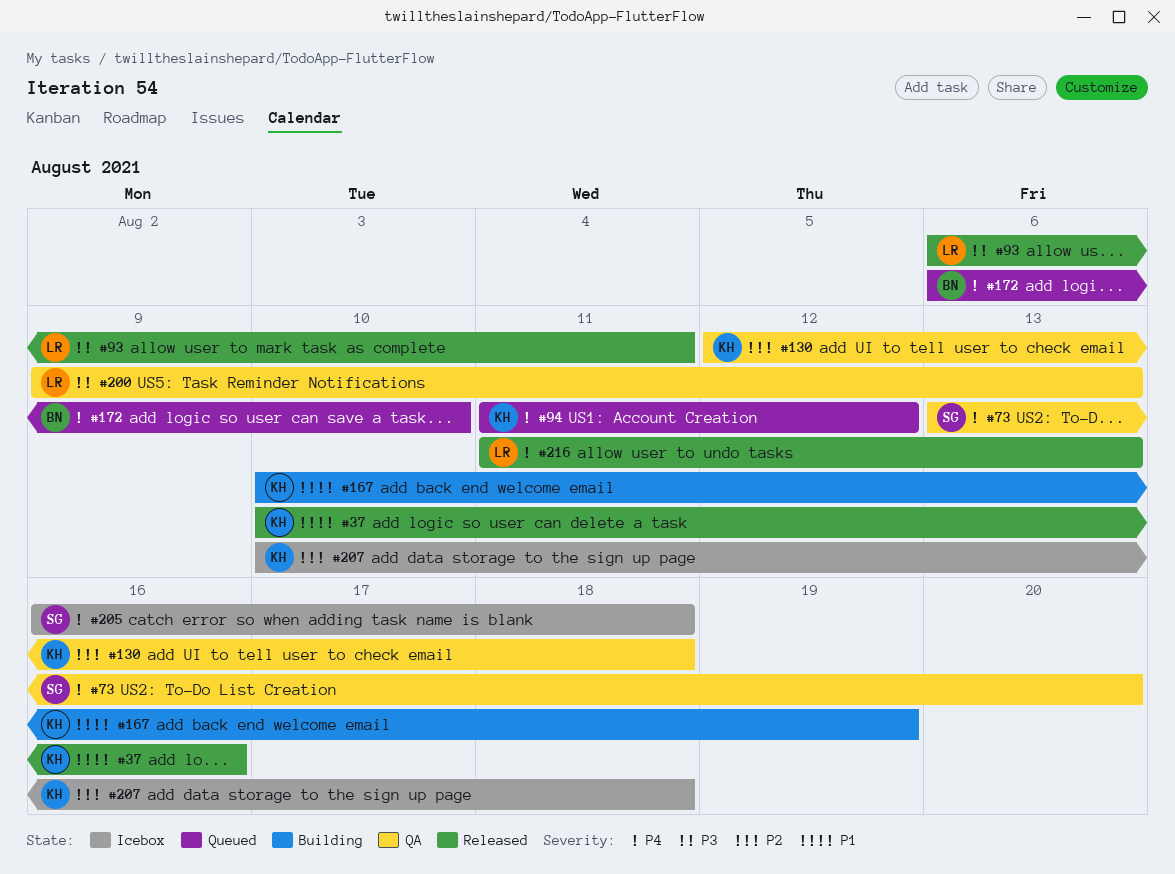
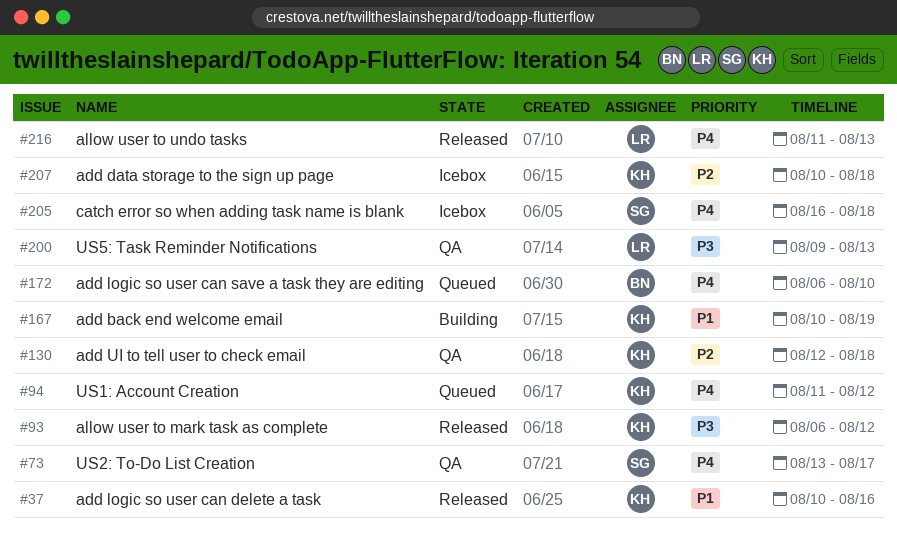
#73, due: Aug 20 -> Aug 17
#93, owner: LR -> KH
#93, due: Aug 11 -> Aug 12

